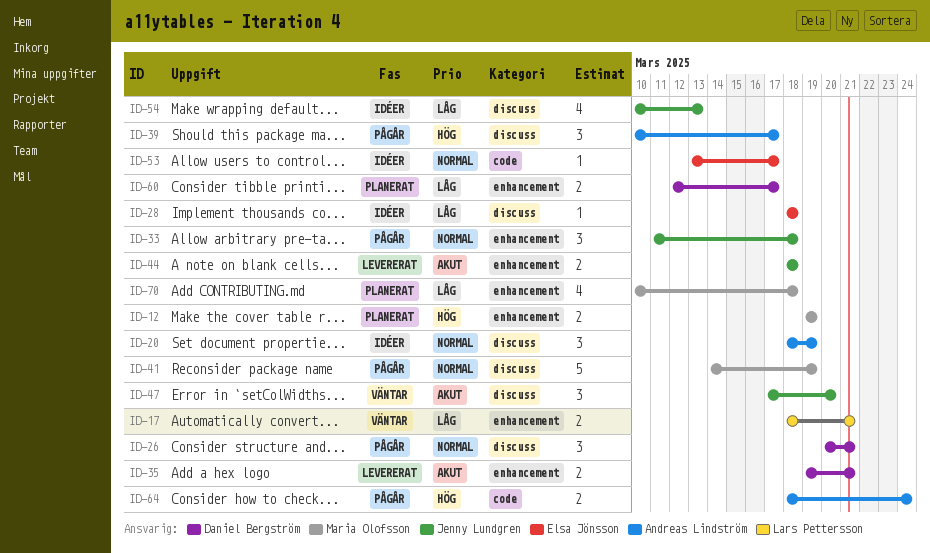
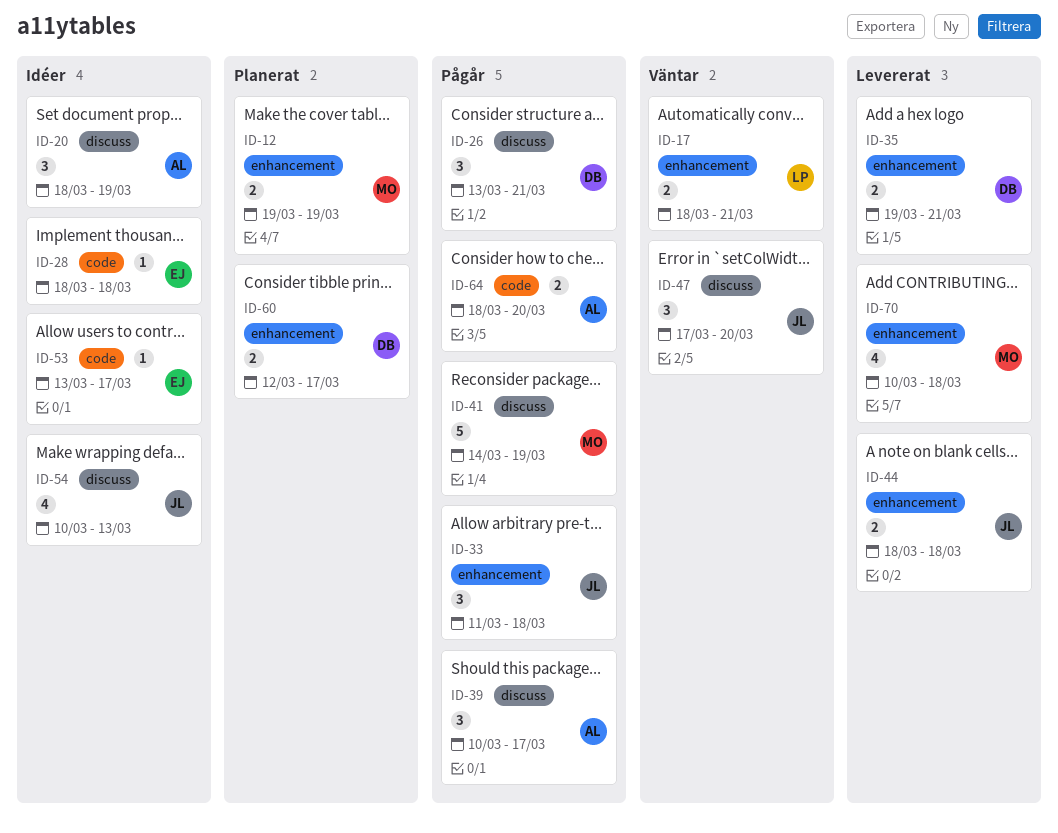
ID-26, start: Mar 20 -> Mar 13
ID-28, label: discuss -> code
ID-64, due: Mar 24 -> Mar 20
ID-70, status: Planerat -> Levererat

